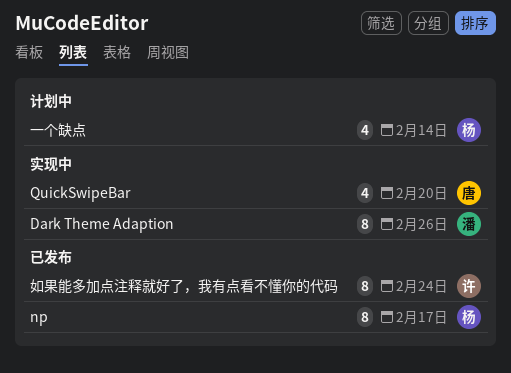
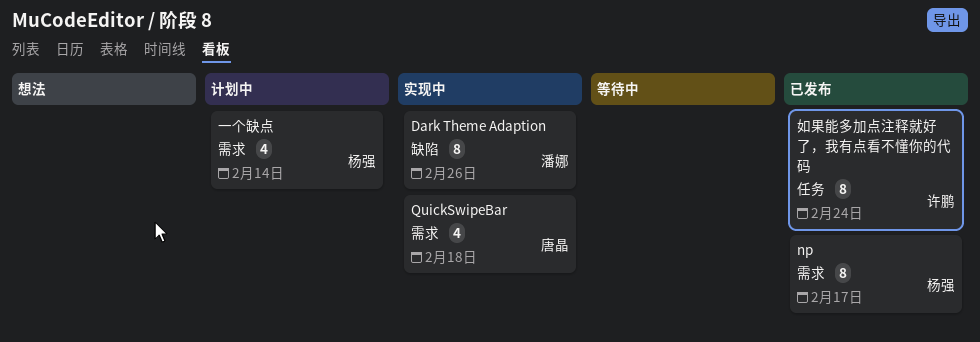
QuickSwipeBar, due: Feb 20 -> Feb 18

